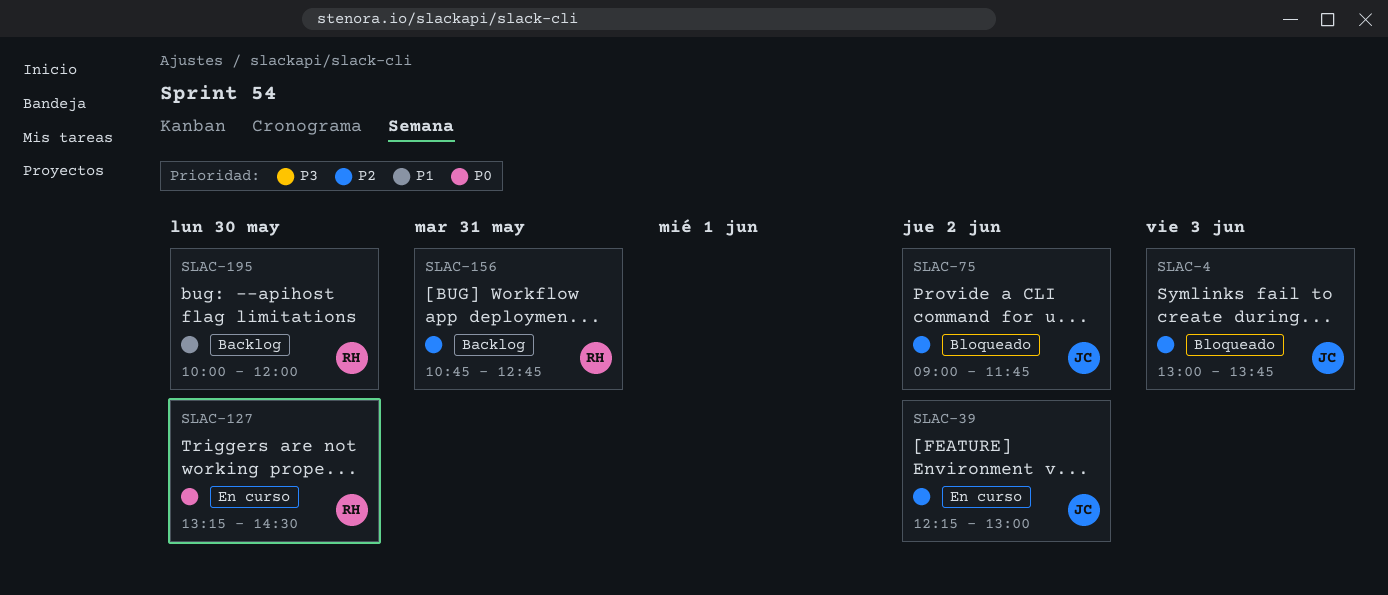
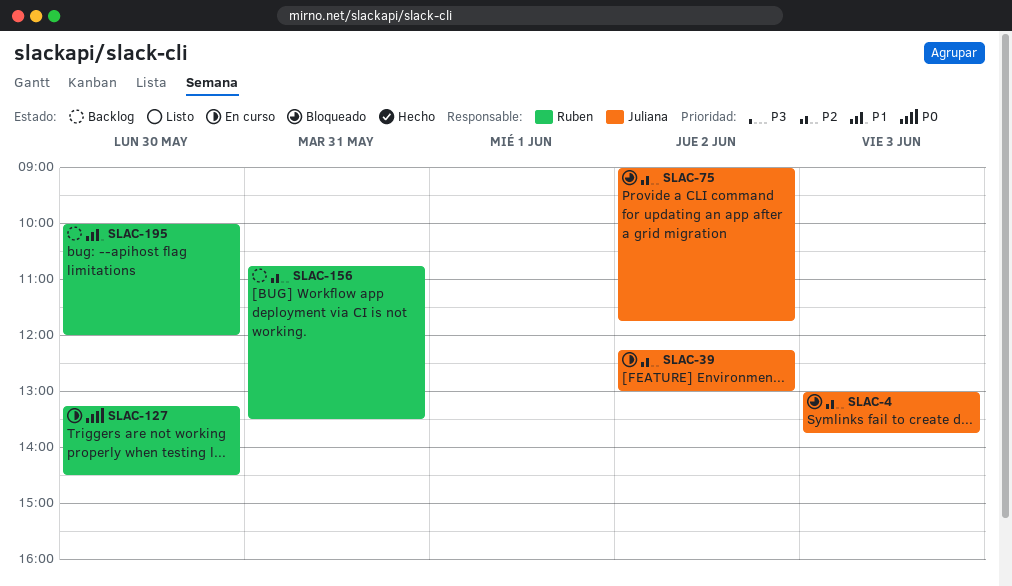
SLAC-156, ends: 12:45 -> 13:30

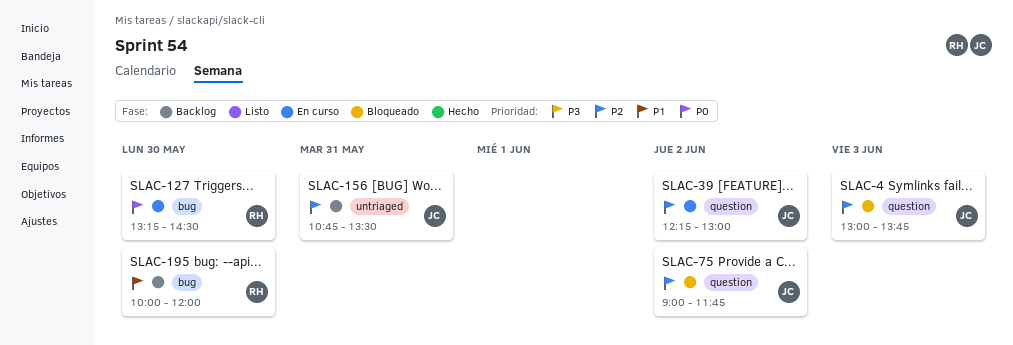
SLAC-156, owner: Ruben -> Juliana

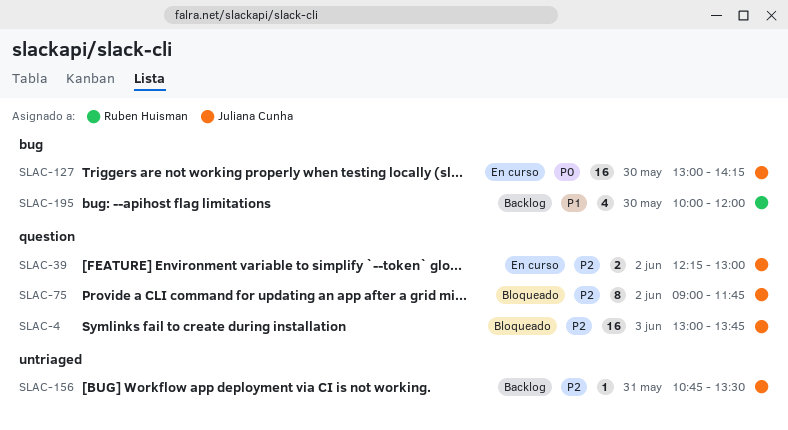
SLAC-127, owner: Ruben Huisman -> Juliana Cunha
SLAC-127, begins: 13:15 -> 13:00
SLAC-127, ends: 14:30 -> 14:15

